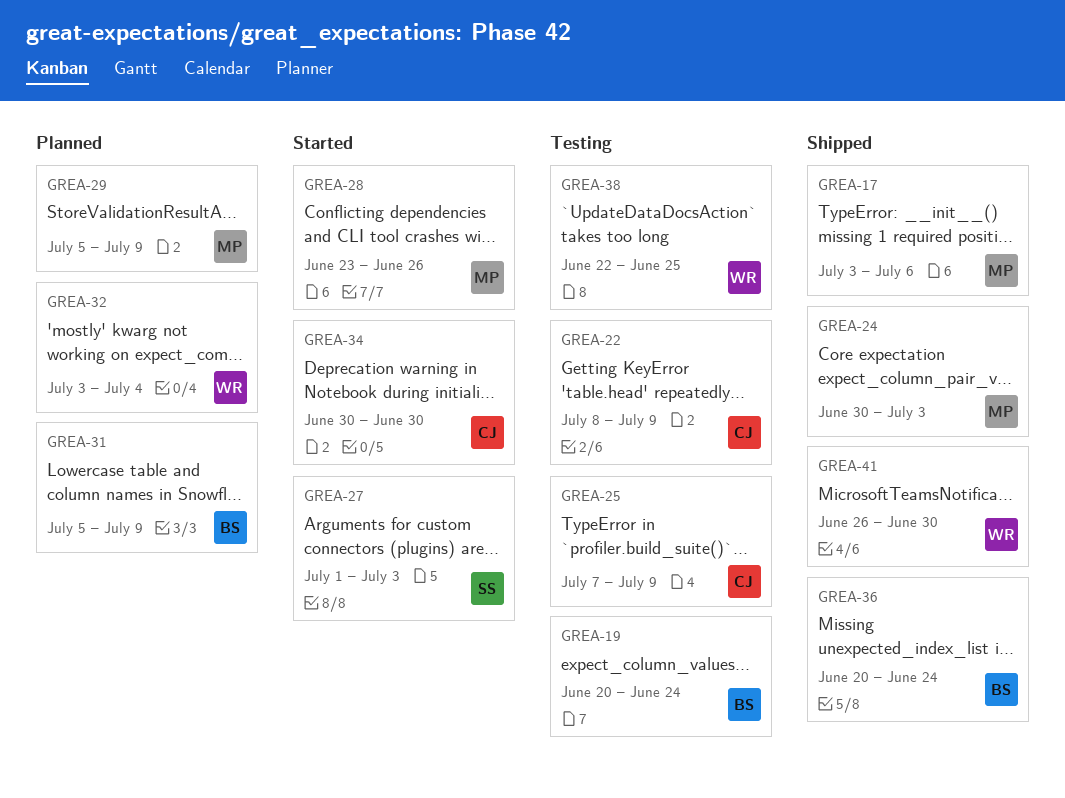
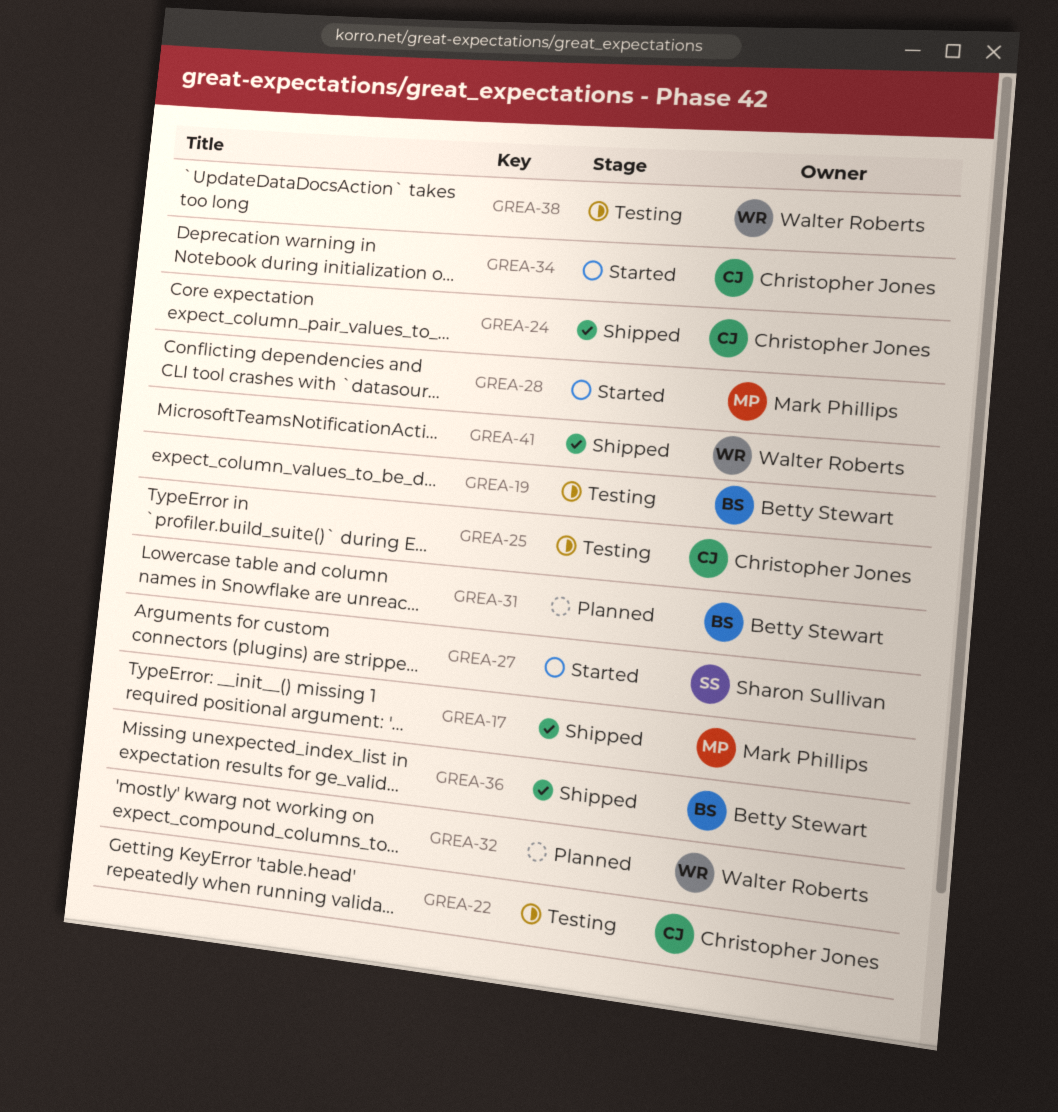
GREA-24, owner: Mark Phillips -> Christopher Jones
GREA-29: present -> none

